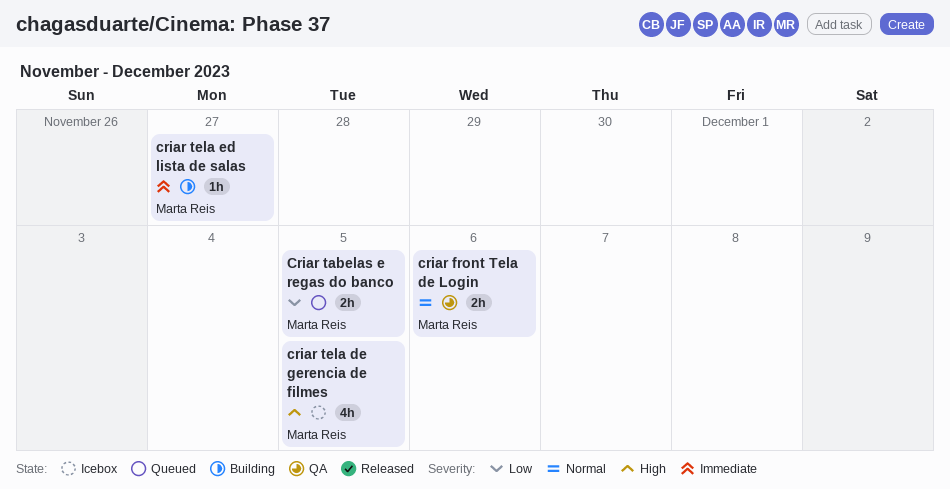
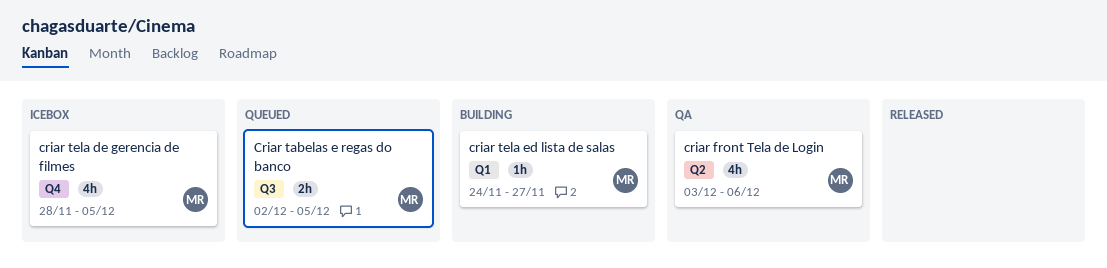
criar front Tela de Login, estimate: 2h -> 4h

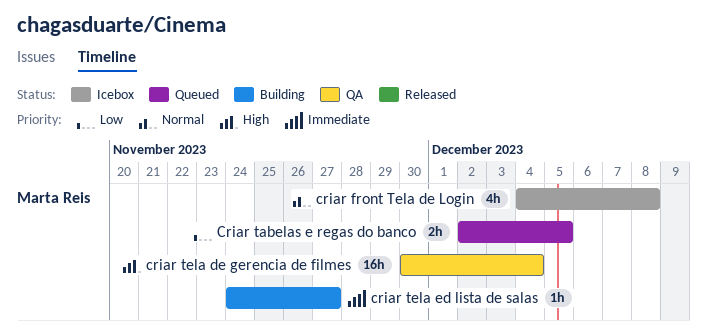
criar front Tela de Login, status: QA -> Icebox
criar front Tela de Login, start: Dec 3 -> Dec 4
criar front Tela de Login, due: Dec 6 -> Dec 8
criar tela de gerencia de filmes, status: Icebox -> QA
criar tela de gerencia de filmes, estimate: 4h -> 16h
criar tela de gerencia de filmes, start: Nov 28 -> Nov 30
criar tela de gerencia de filmes, due: Dec 5 -> Dec 4

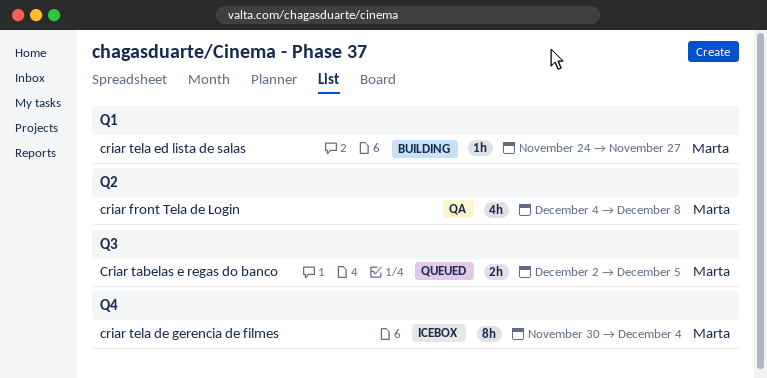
criar front Tela de Login, status: Icebox -> QA
criar tela de gerencia de filmes, status: QA -> Icebox
criar tela de gerencia de filmes, estimate: 16h -> 8h

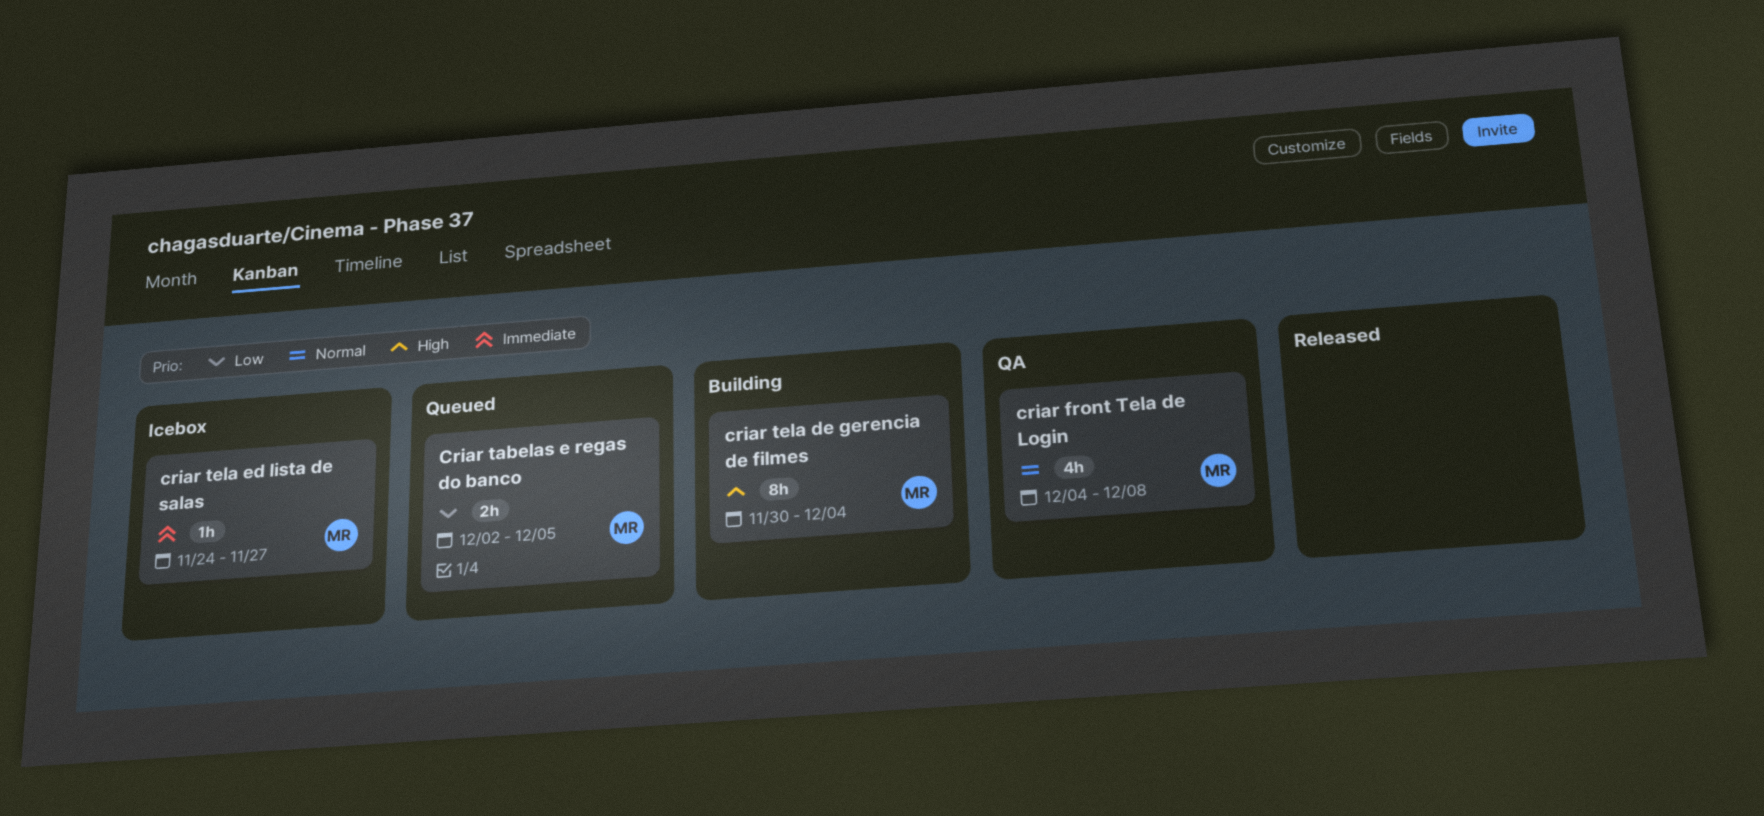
criar tela de gerencia de filmes, status: Icebox -> Building
criar tela ed lista de salas, status: Building -> Icebox

